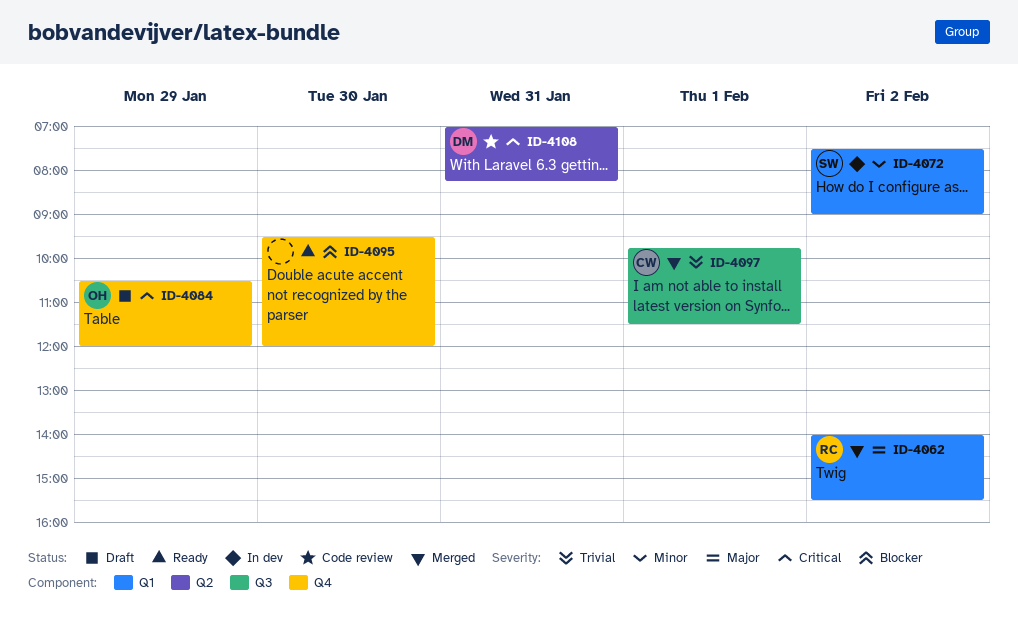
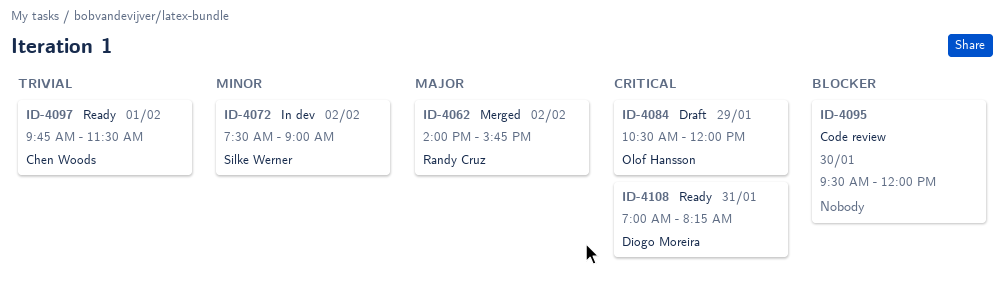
ID-4062, ends: 15:30 -> 15:45
ID-4095, status: Ready -> Code review
ID-4097, status: Merged -> Ready
ID-4108, status: Code review -> Ready

